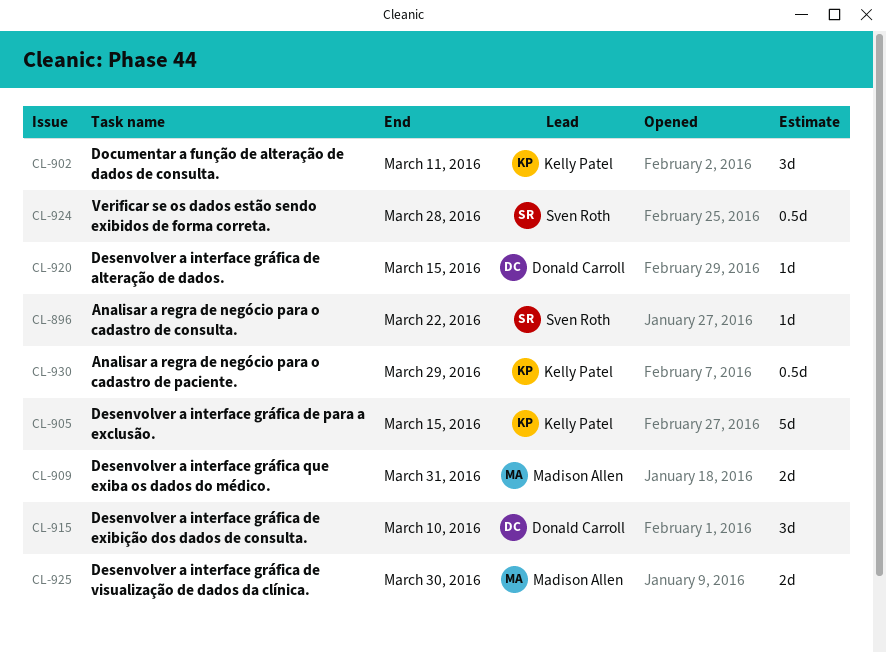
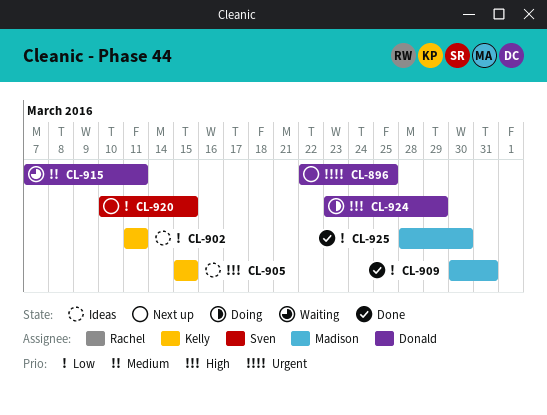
CL-896, owner: Sven Roth -> Donald Carroll
CL-896, due: Mar 22 -> Mar 25
CL-915, due: Mar 10 -> Mar 11
CL-920, owner: Donald Carroll -> Sven Roth
CL-924, owner: Sven Roth -> Donald Carroll
CL-924, due: Mar 28 -> Mar 29
CL-930: present -> none

